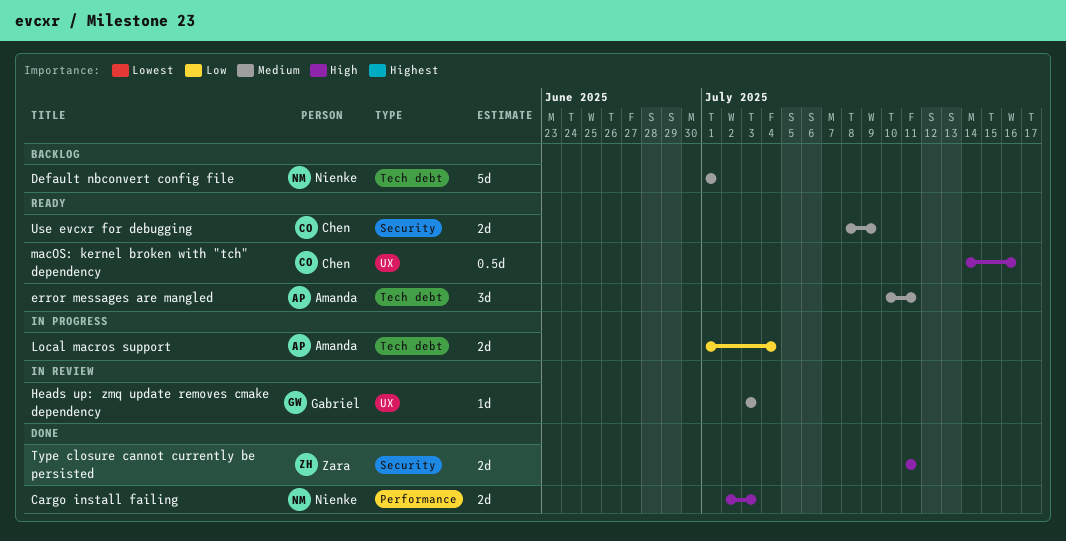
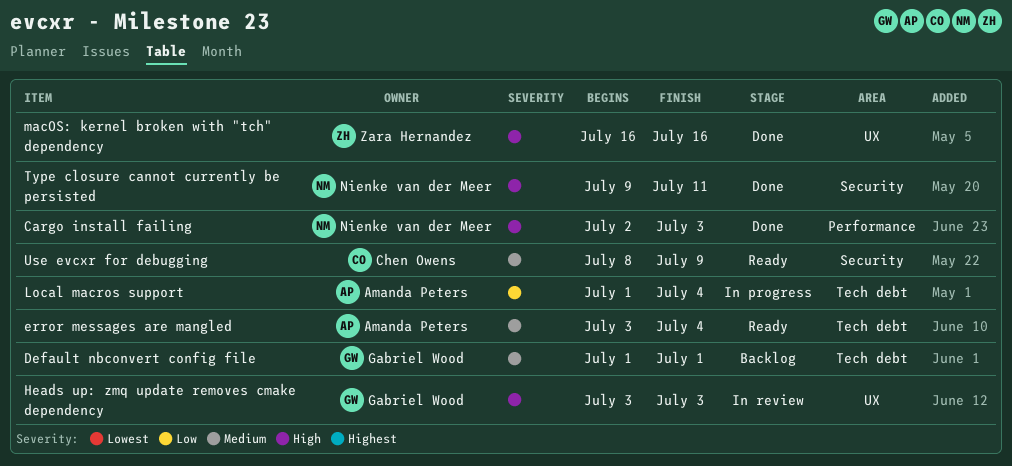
Default nbconvert config file, owner: Nienke van der Meer -> Gabriel Wood
error messages are mangled, start: Jul 10 -> Jul 3
error messages are mangled, due: Jul 11 -> Jul 4
Heads up: zmq update removes cmake dependency, priority: Medium -> High
macOS: kernel broken with "tch" dependency, status: Ready -> Done
macOS: kernel broken with "tch" dependency, owner: Chen Owens -> Zara Hernandez
macOS: kernel broken with "tch" dependency, start: Jul 14 -> Jul 16
Type closure cannot currently be persisted, owner: Zara Hernandez -> Nienke van der Meer
Type closure cannot currently be persisted, start: Jul 11 -> Jul 9

